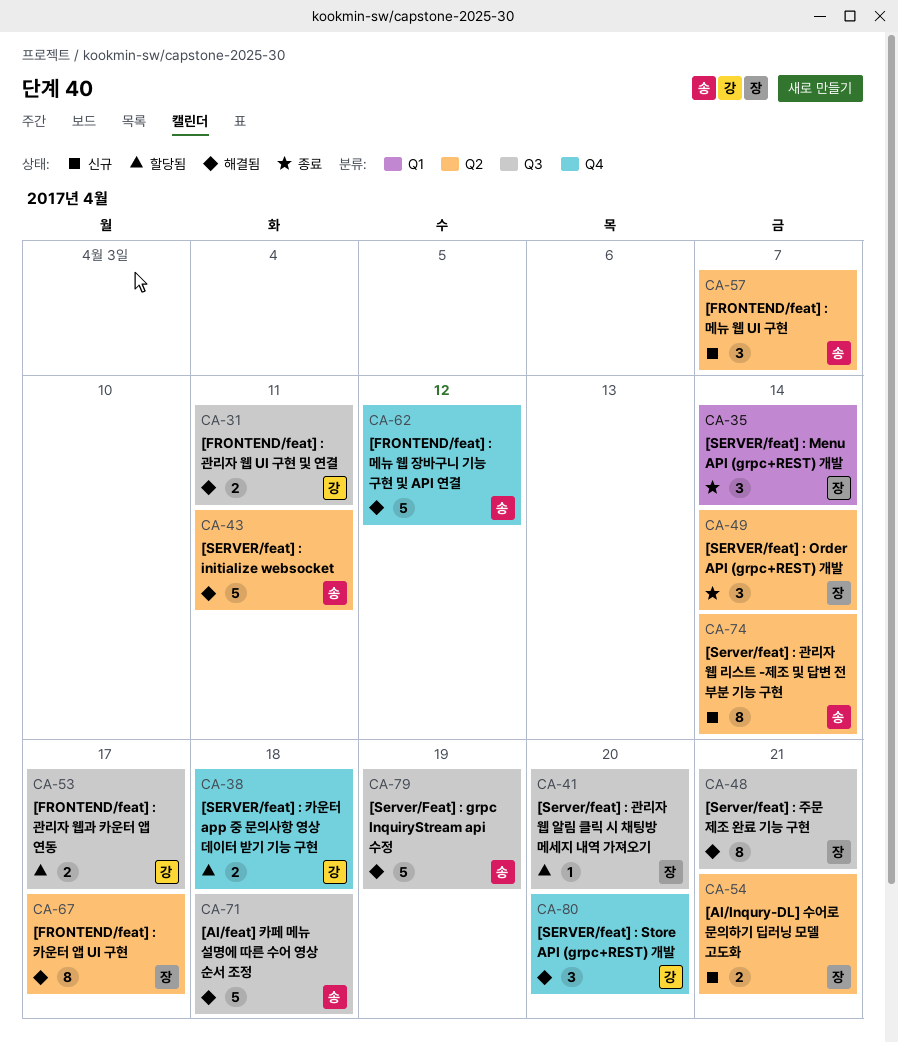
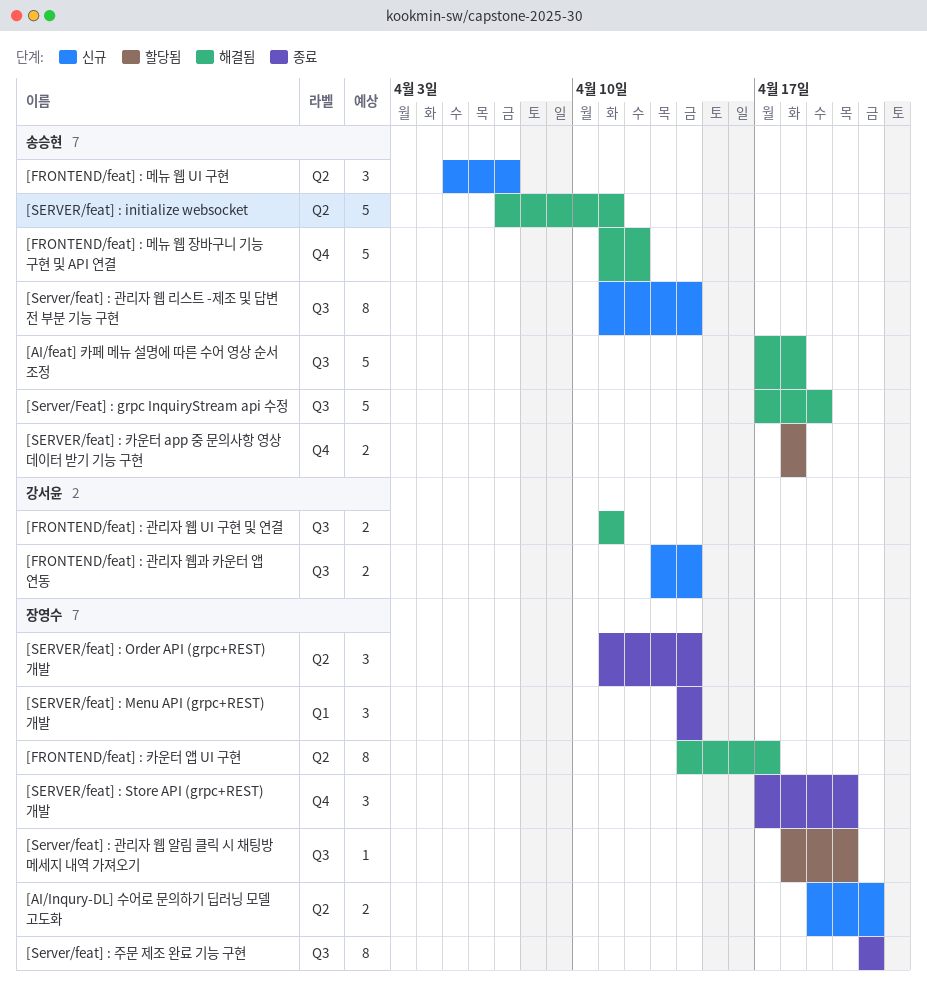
[FRONTEND/feat] : 관리자 웹과 카운터 앱 연동, status: 할당됨 -> 신규
[FRONTEND/feat] : 관리자 웹과 카운터 앱 연동, due: Apr 17 -> Apr 14
[SERVER/feat] : Store API (grpc+REST) 개발, status: 해결됨 -> 종료
[SERVER/feat] : Store API (grpc+REST) 개발, owner: 강서윤 -> 장영수
[Server/feat] : 관리자 웹 리스트 -제조 및 답변 전 부분 기능 구현, label: Q2 -> Q3
[Server/feat] : 주문 제조 완료 기능 구현, status: 해결됨 -> 종료
[SERVER/feat] : 카운터 app 중 문의사항 영상 데이터 받기 기능 구현, owner: 강서윤 -> 송승현

